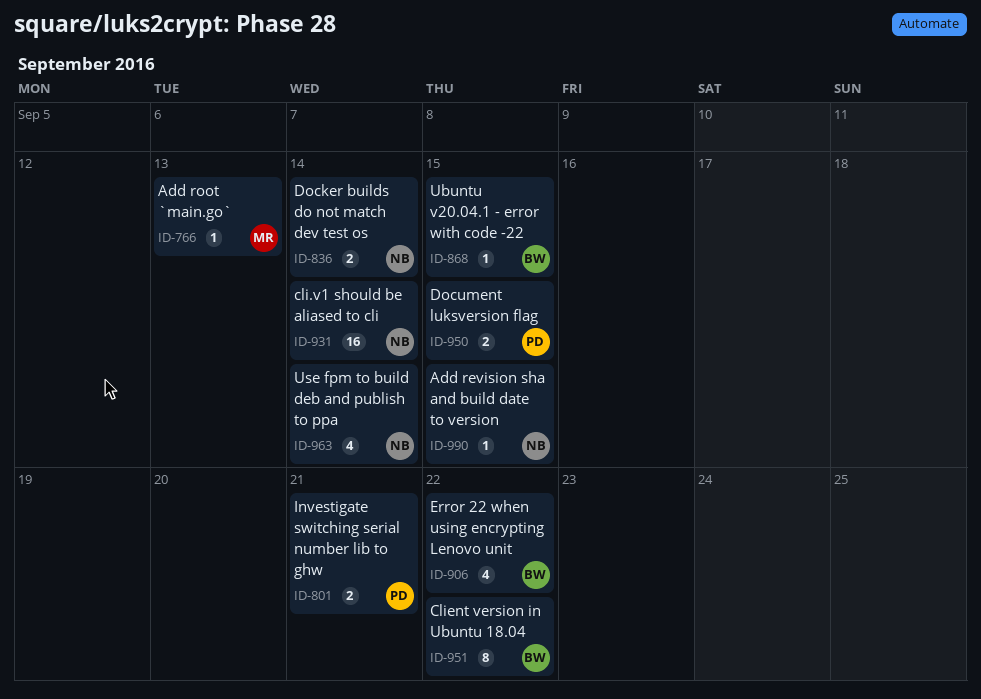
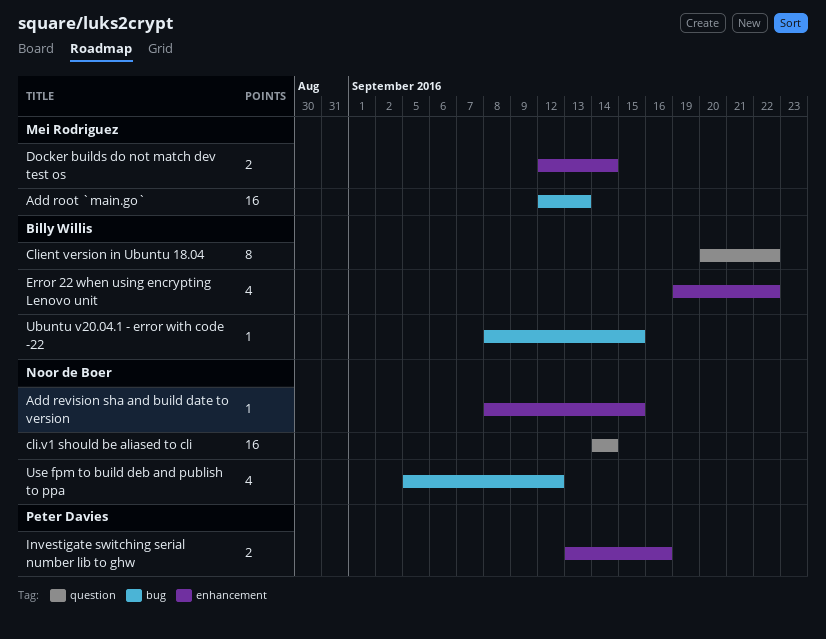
Add root `main.go`, estimate: 1 -> 16
Docker builds do not match dev test os, owner: Noor de Boer -> Mei Rodriguez
Document luksversion flag: present -> none
Investigate switching serial number lib to ghw, due: Sep 21 -> Sep 16
Use fpm to build deb and publish to ppa, due: Sep 14 -> Sep 12

